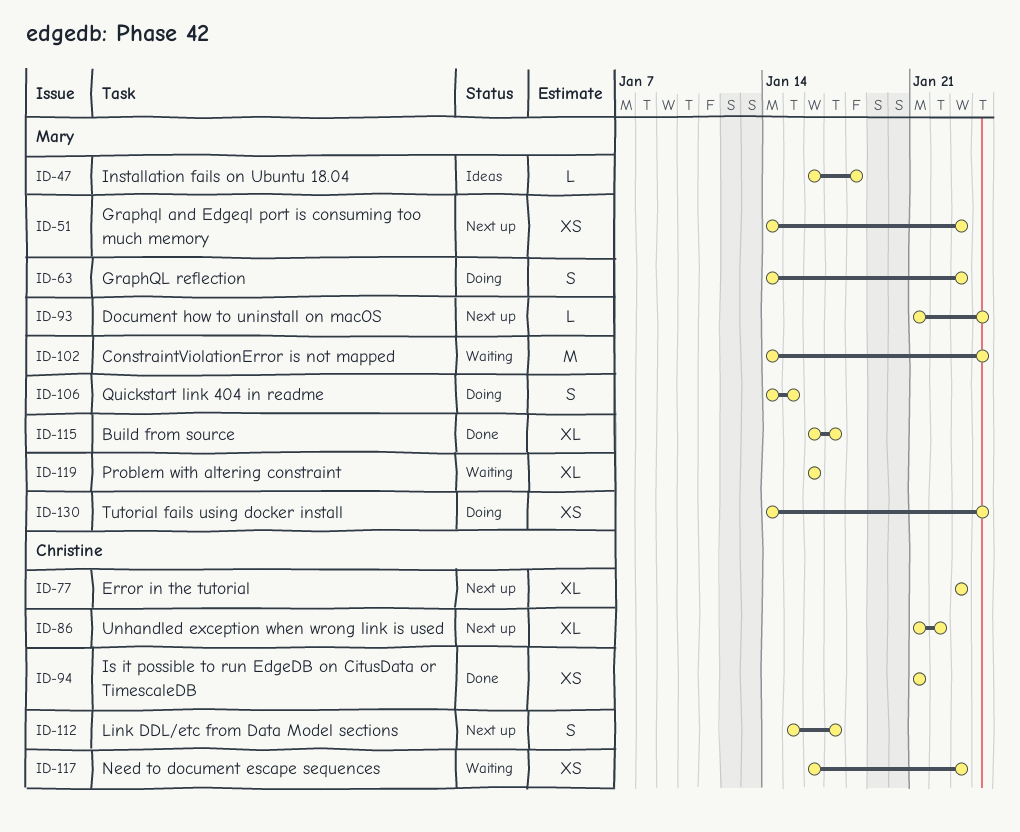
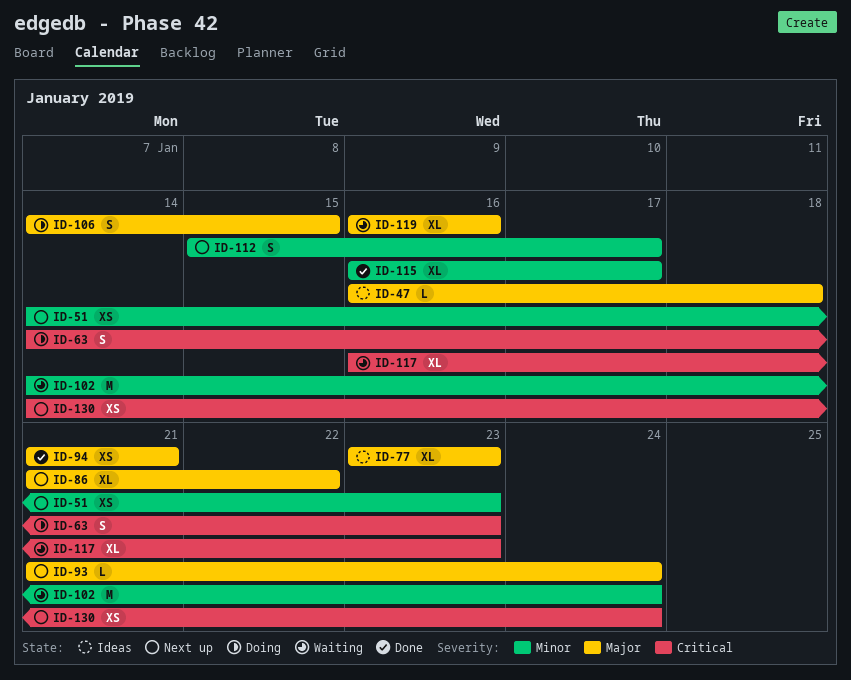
ID-77, status: Next up -> Ideas
ID-117, estimate: XS -> XL
ID-130, status: Doing -> Next up

